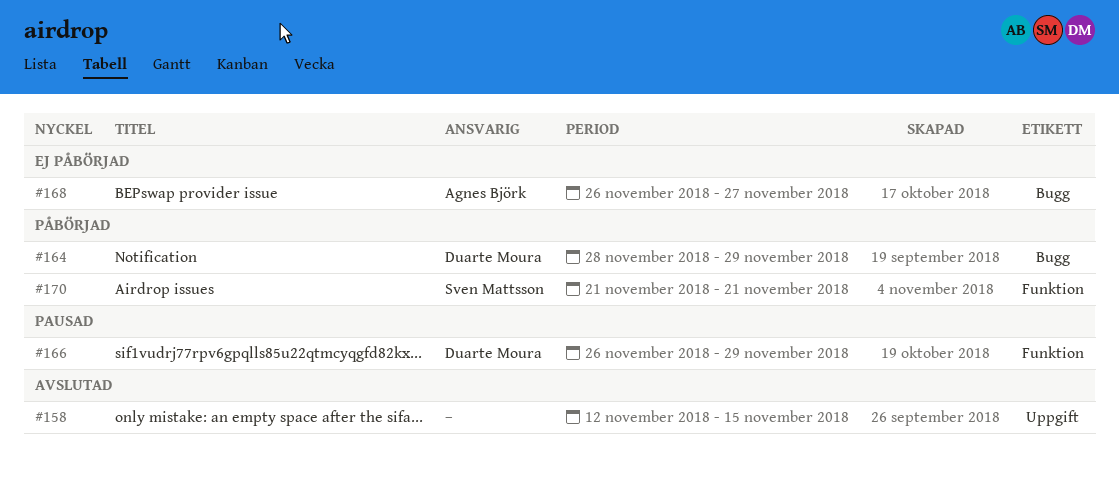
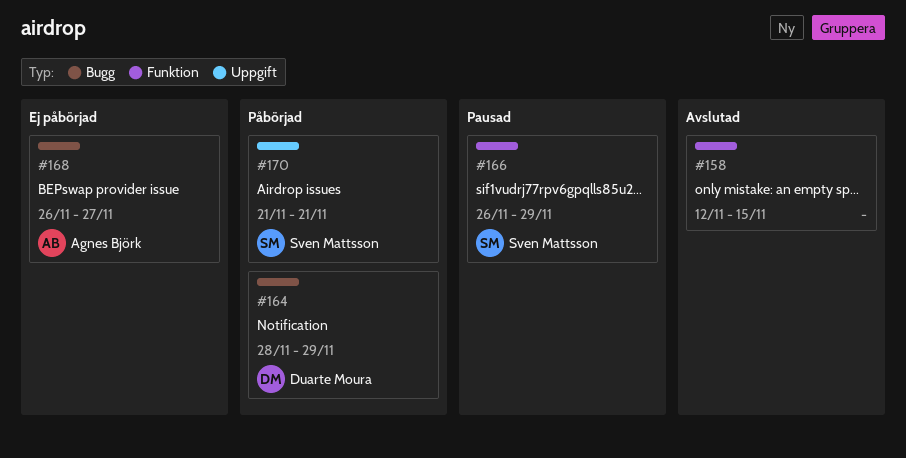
#158, label: Uppgift -> Funktion
#166, owner: Duarte Moura -> Sven Mattsson
#170, label: Funktion -> Uppgift

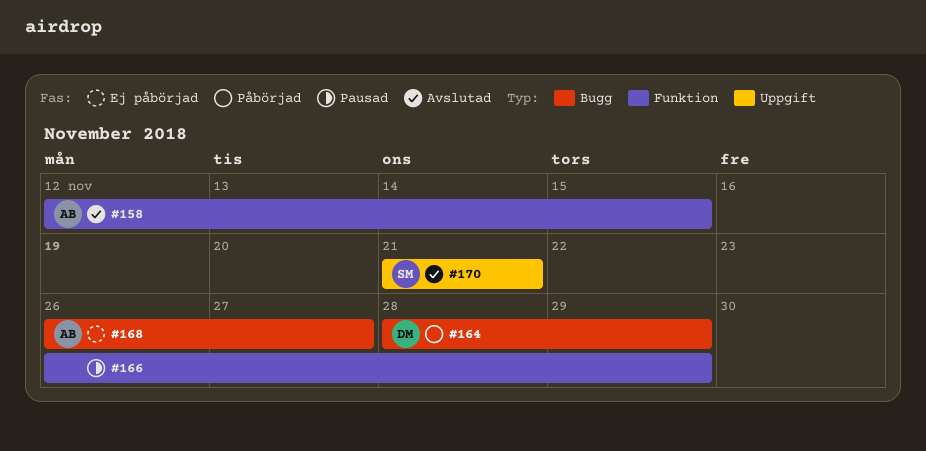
#158, owner: none -> Agnes Björk
#166, owner: Sven Mattsson -> none
#170, status: Påbörjad -> Avslutad

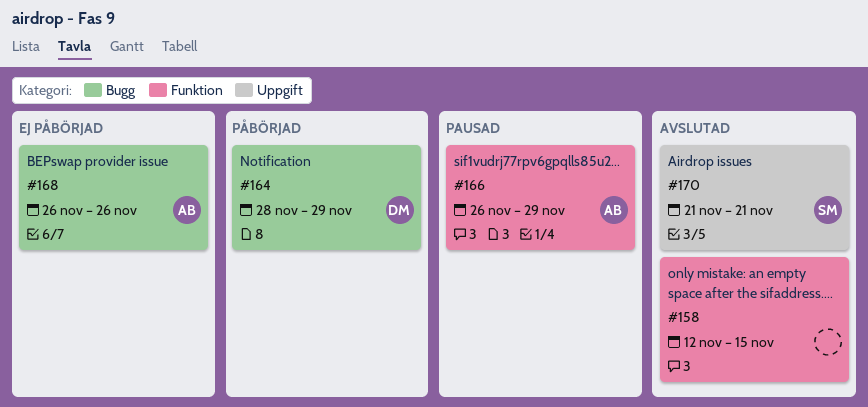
#158, owner: AB -> none
#166, owner: none -> AB
#168, due: Nov 27 -> Nov 26

